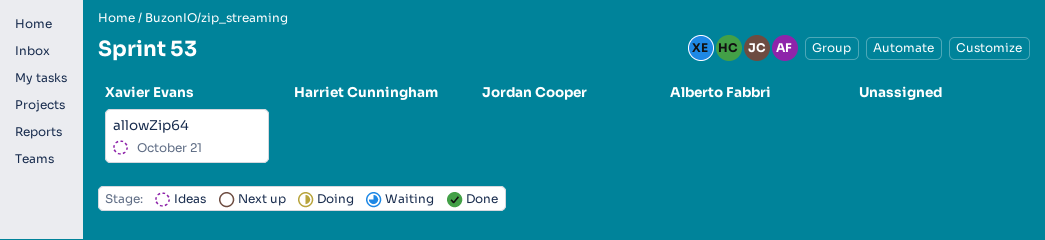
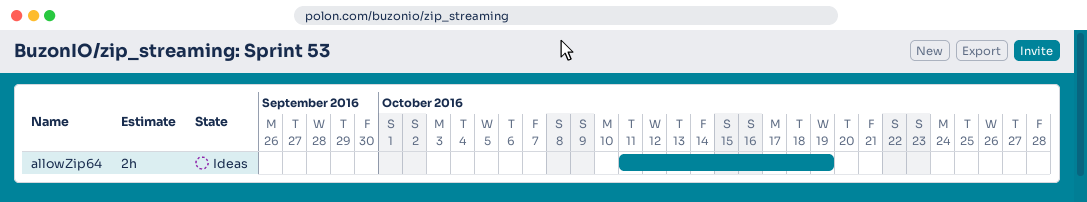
allowZip64, due: Oct 21 -> Oct 19

